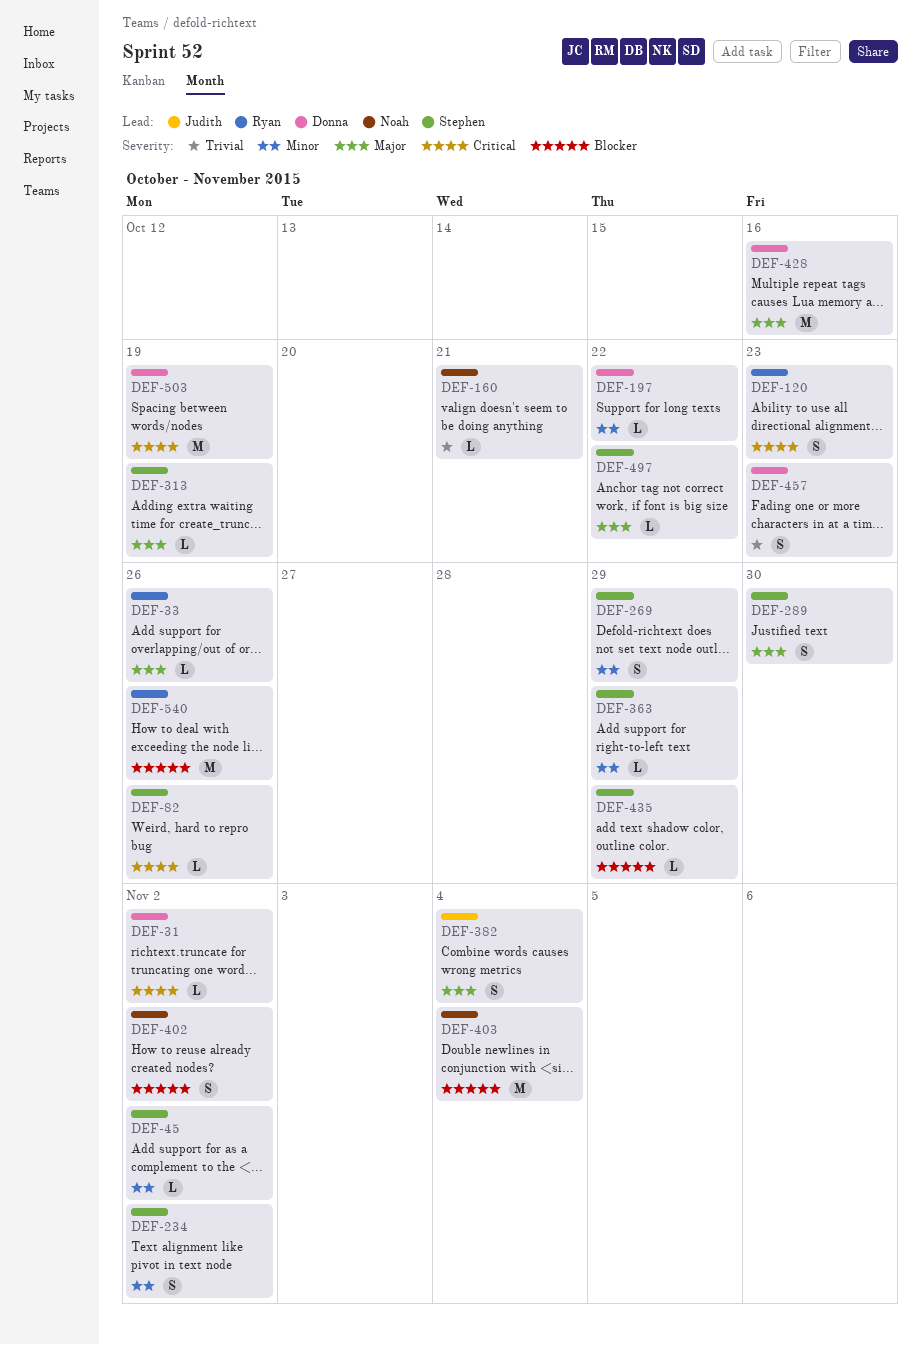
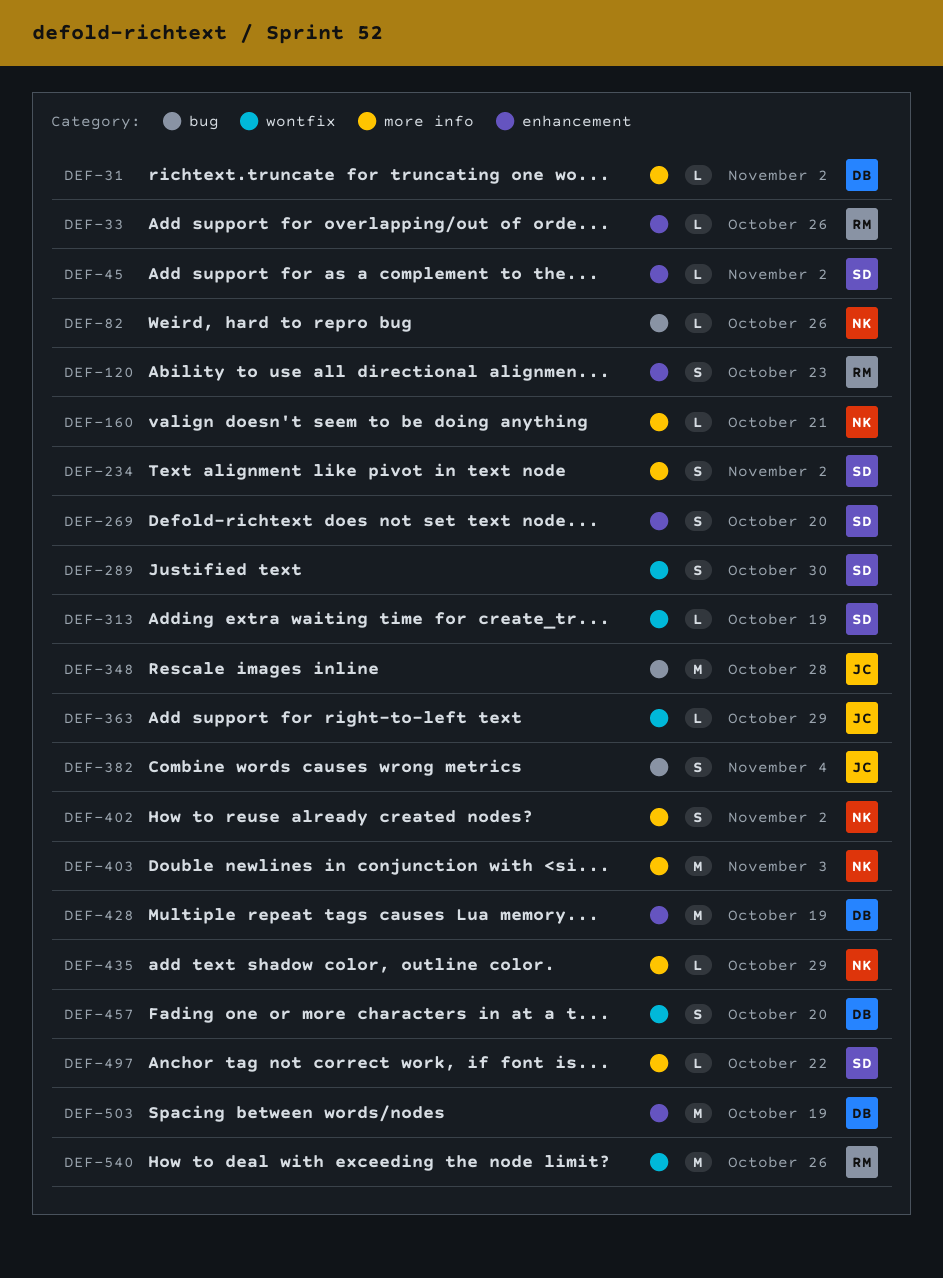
DEF-82, owner: Stephen -> Noah
DEF-197: present -> none
DEF-269, due: Oct 29 -> Oct 20
DEF-348: none -> present
DEF-363, owner: Stephen -> Judith
DEF-403, due: Nov 4 -> Nov 3
DEF-428, due: Oct 16 -> Oct 19
DEF-435, owner: Stephen -> Noah
DEF-457, due: Oct 23 -> Oct 20

